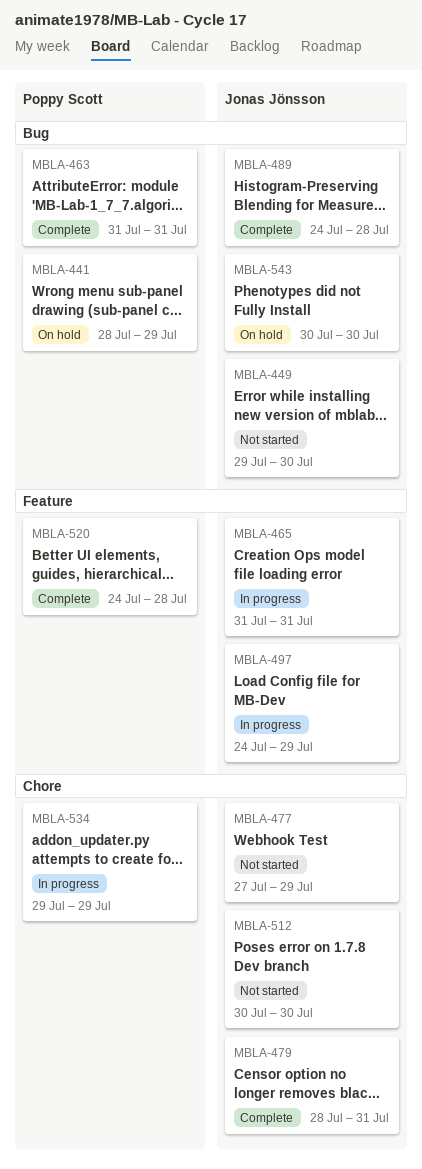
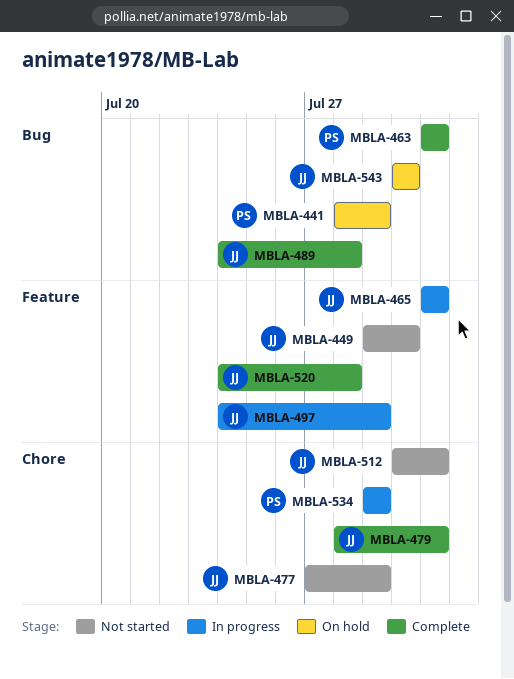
MBLA-449, label: Bug -> Feature
MBLA-512, due: Jul 30 -> Jul 31
MBLA-520, owner: Poppy Scott -> Jonas Jönsson

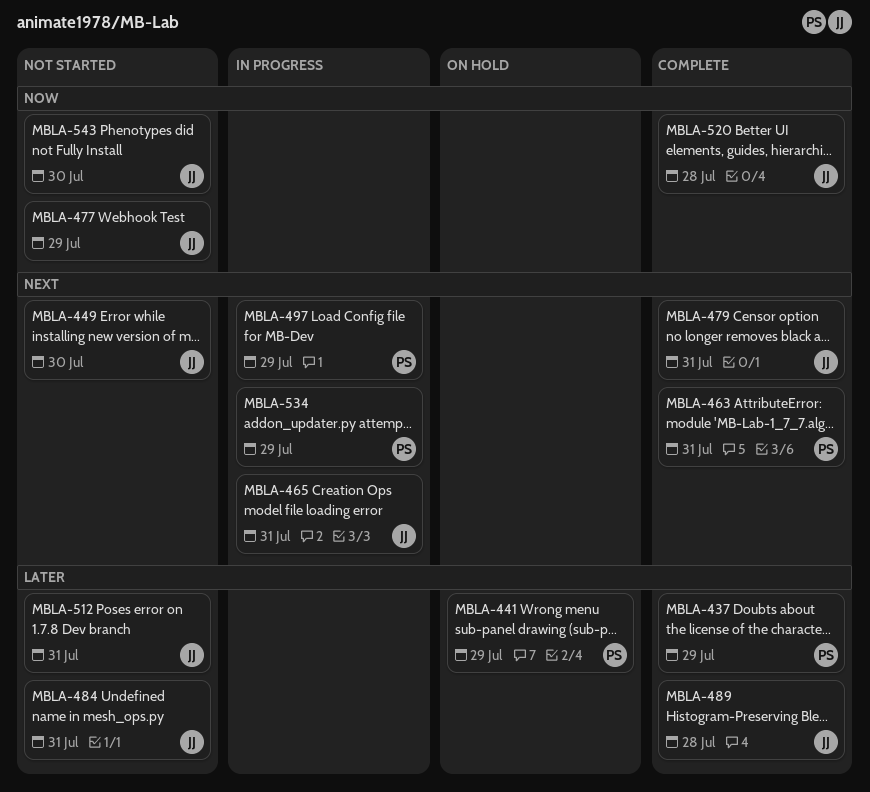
MBLA-437: none -> present
MBLA-484: none -> present
MBLA-497, owner: JJ -> PS
MBLA-543, status: On hold -> Not started

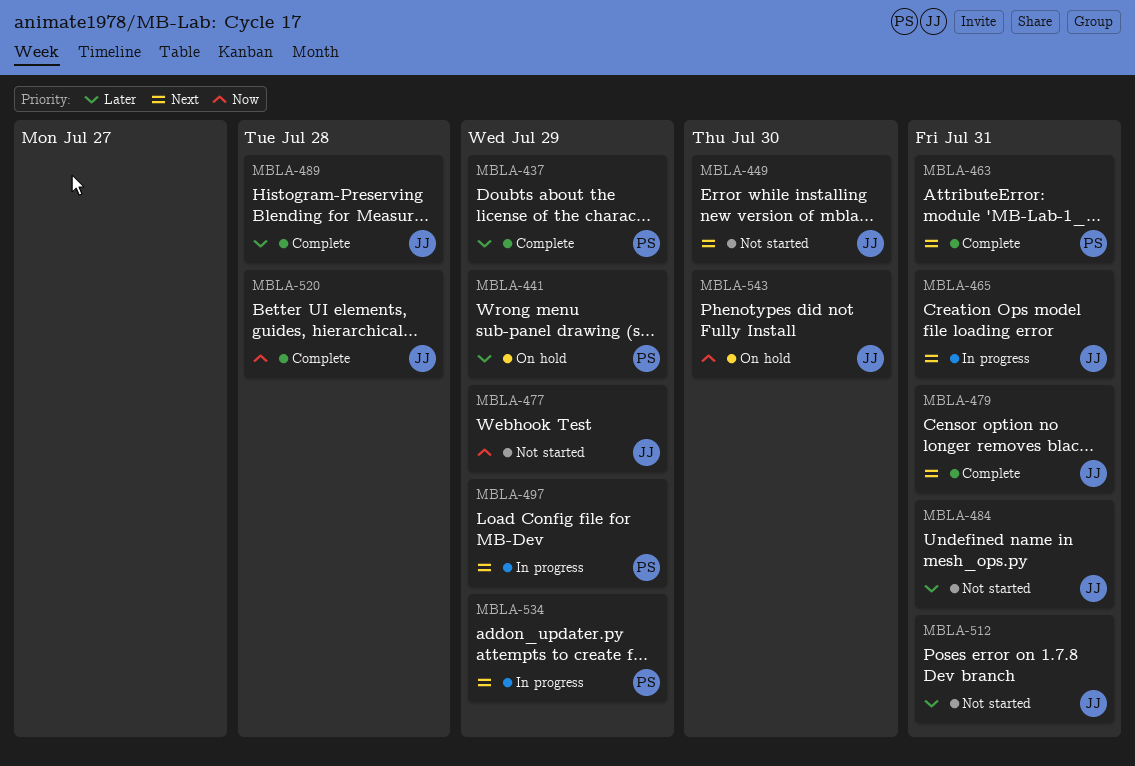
MBLA-543, status: Not started -> On hold

